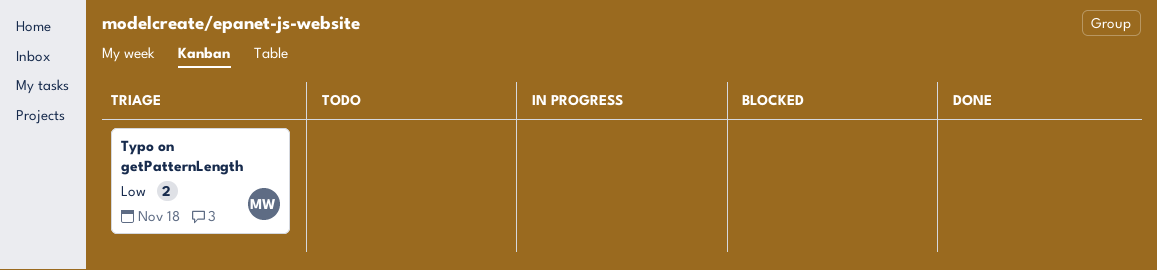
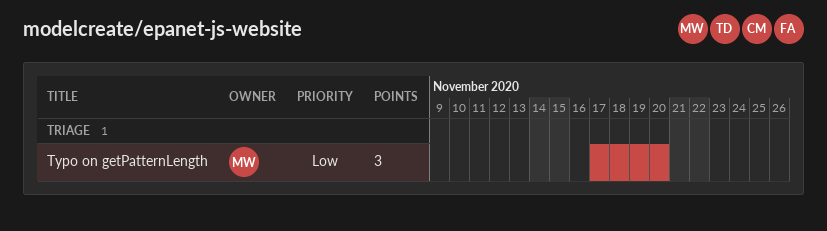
Typo on getPatternLength, estimate: 2 -> 3
Typo on getPatternLength, due: Nov 18 -> Nov 20

